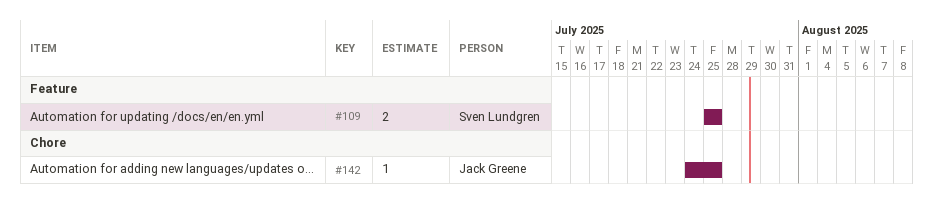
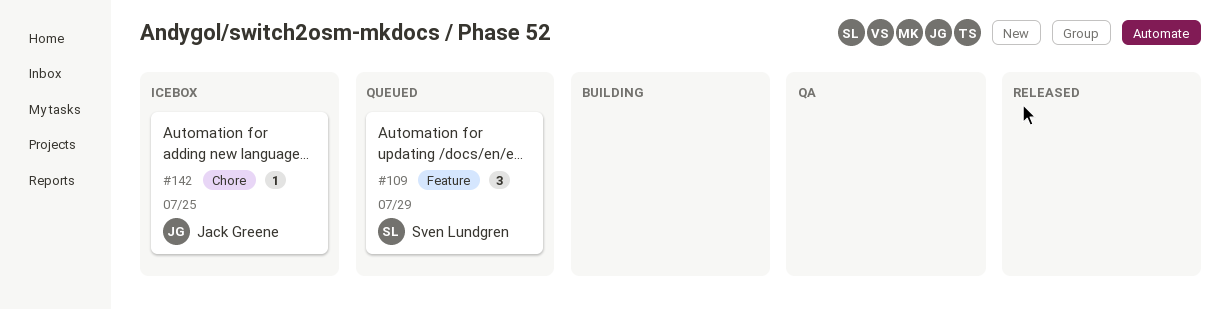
#109, estimate: 2 -> 3
#109, due: Jul 25 -> Jul 29

